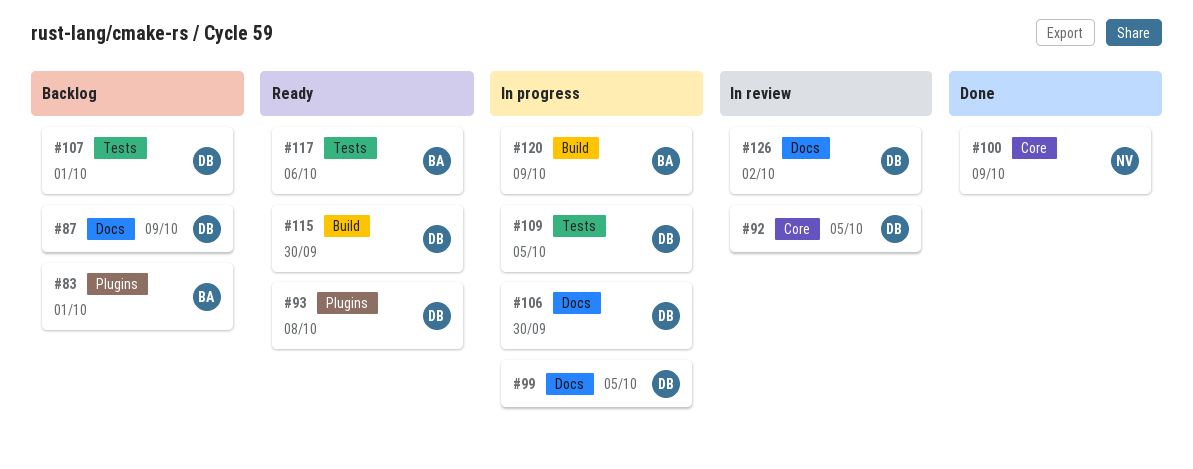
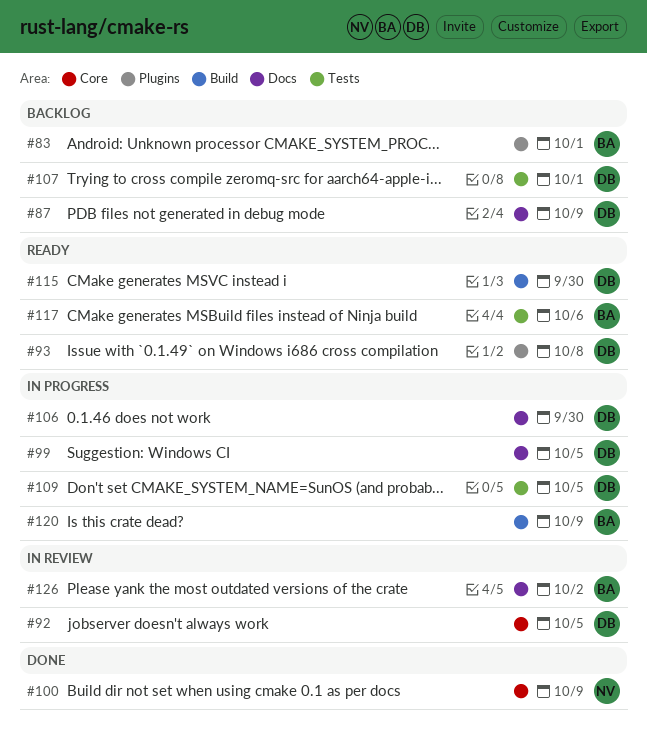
#126, owner: DB -> BA

